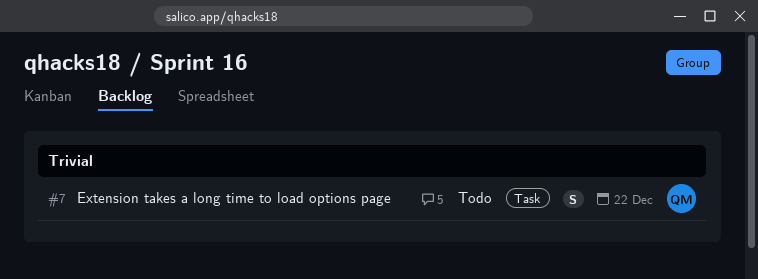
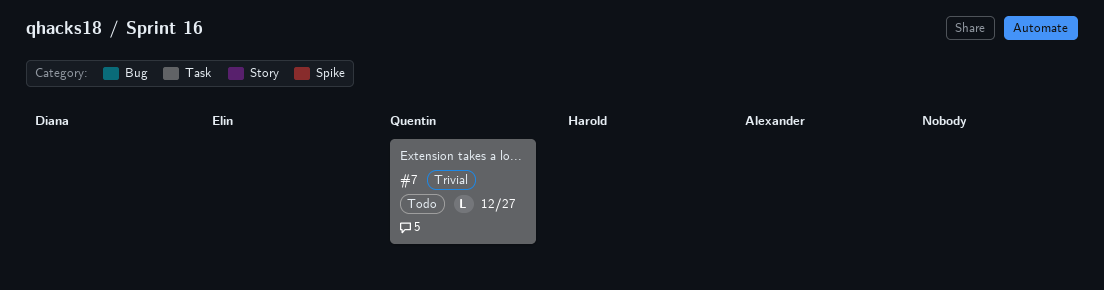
#7, estimate: S -> L
#7, due: Dec 22 -> Dec 27

